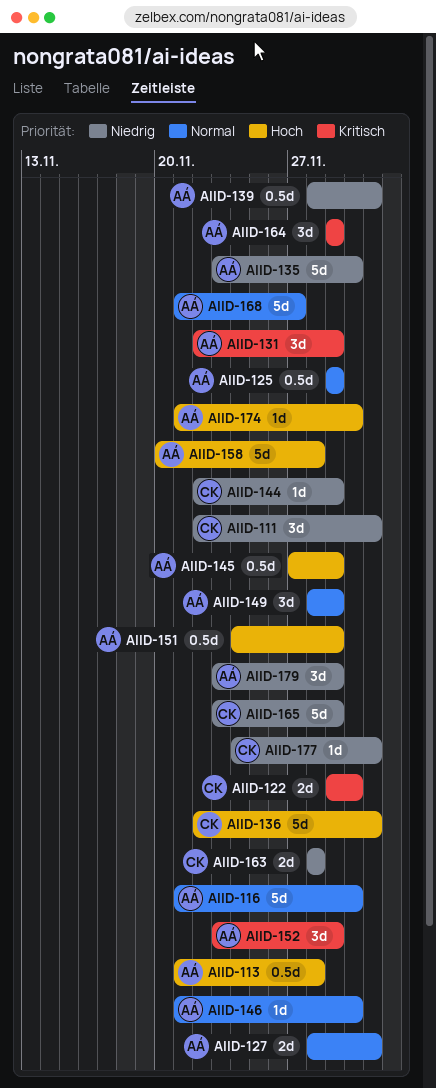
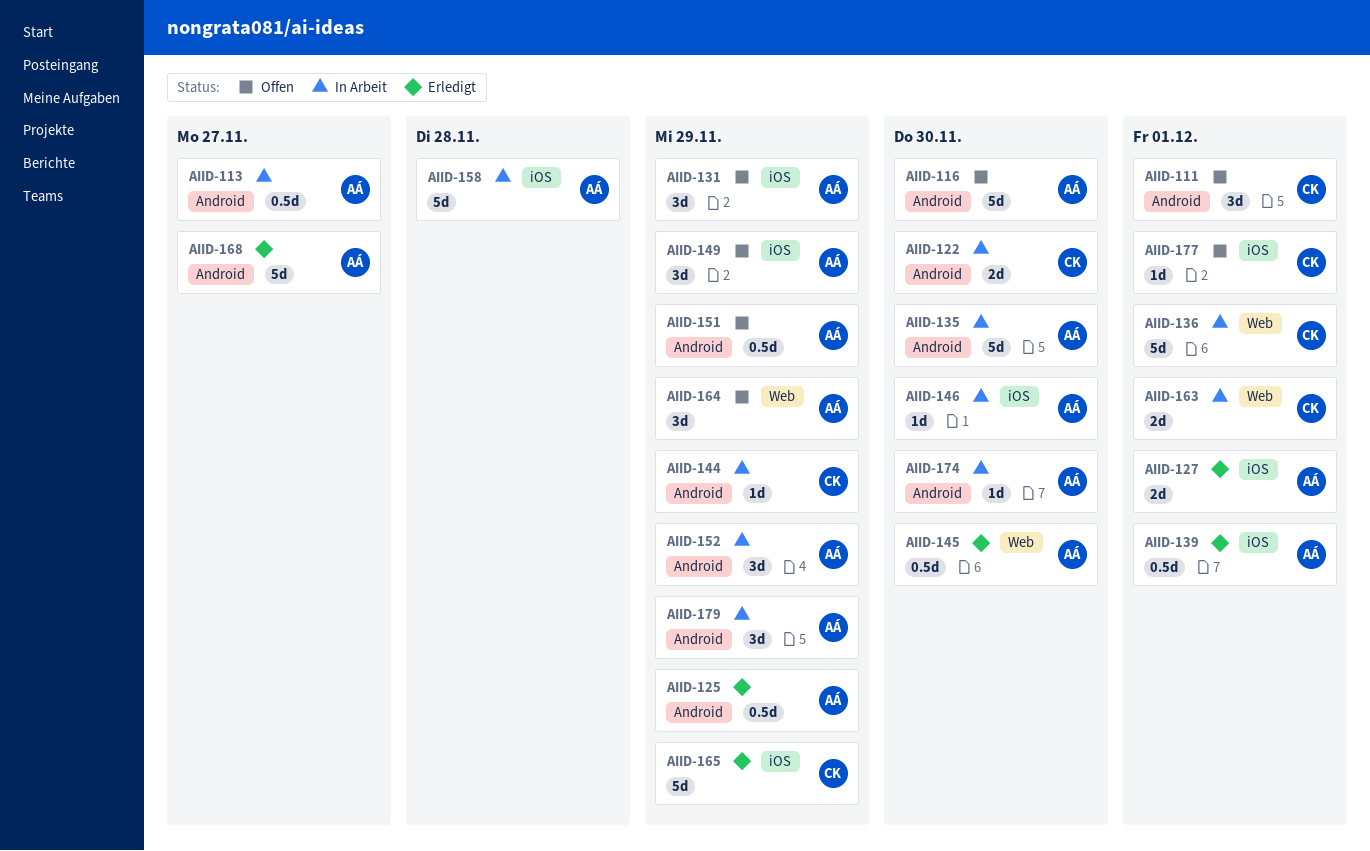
AIID-113, due: Nov 28 -> Nov 27
AIID-145, due: Nov 29 -> Nov 30
AIID-163, due: Nov 28 -> Dec 1

